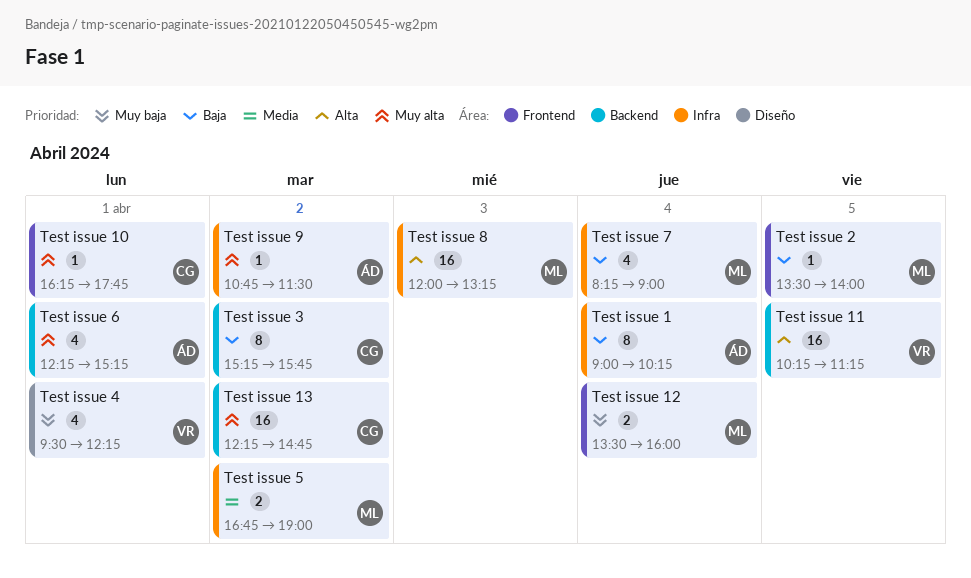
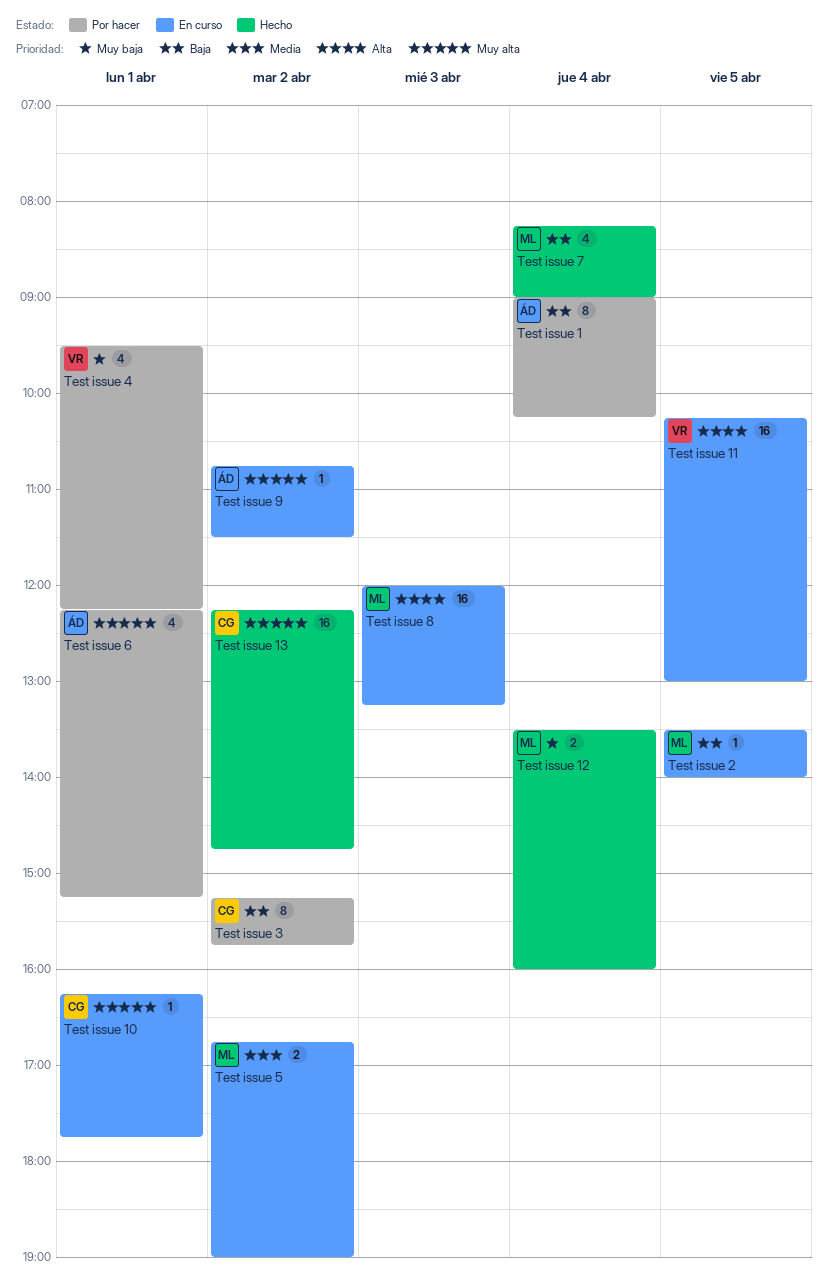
Test issue 11, ends: 11:15 -> 13:00

